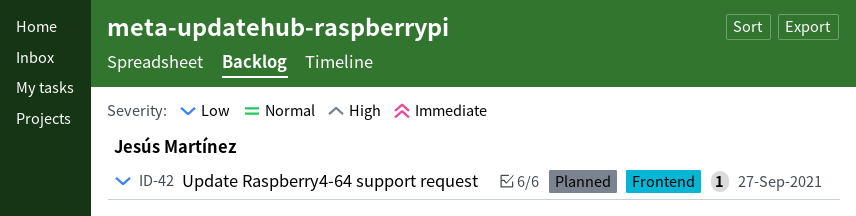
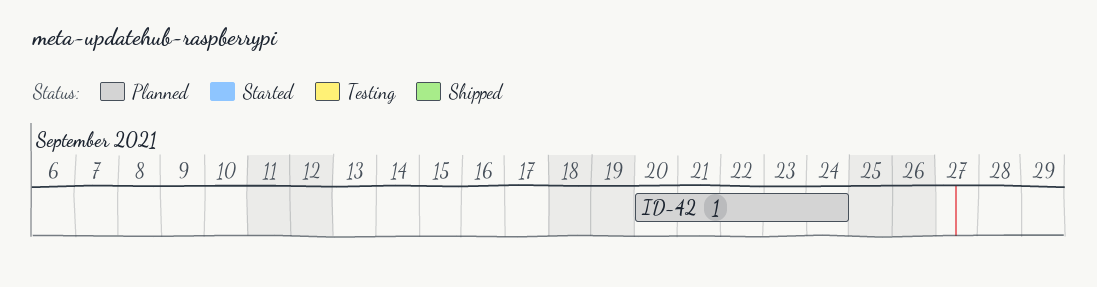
ID-42, due: Sep 27 -> Sep 24

